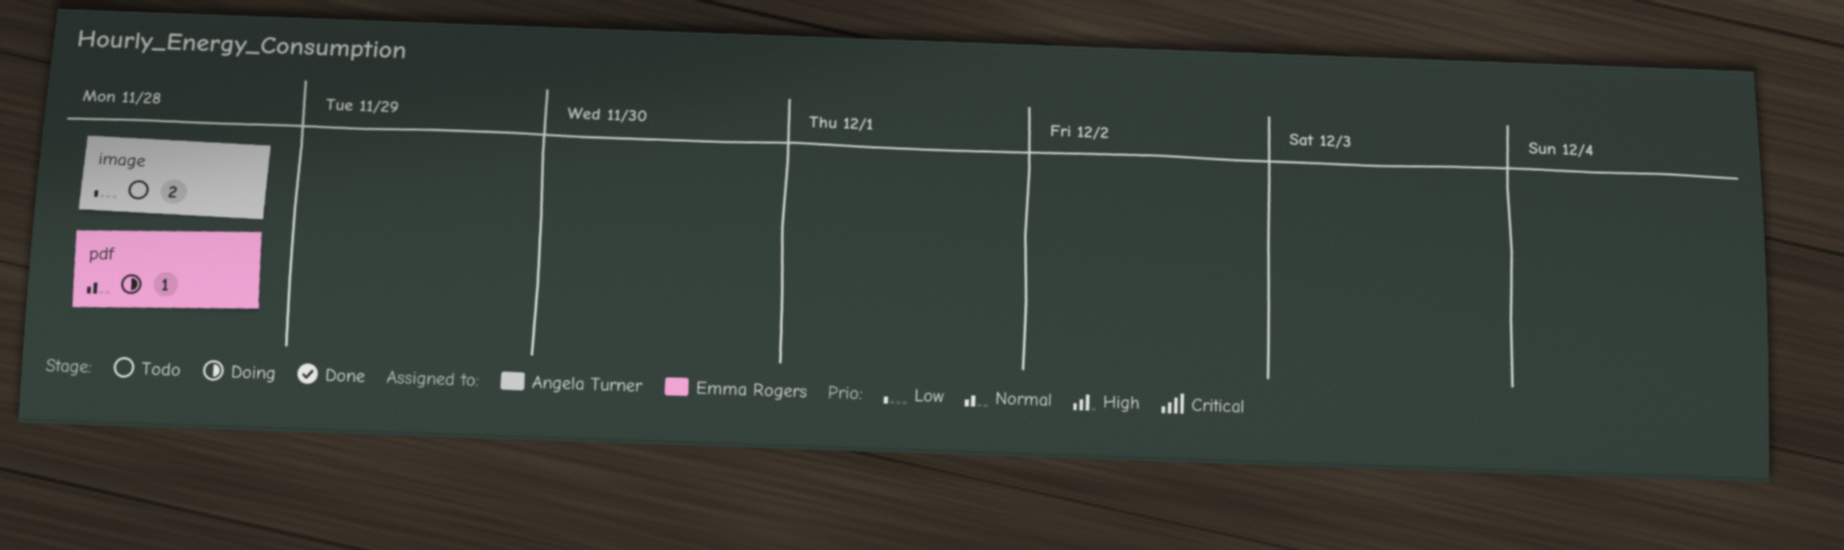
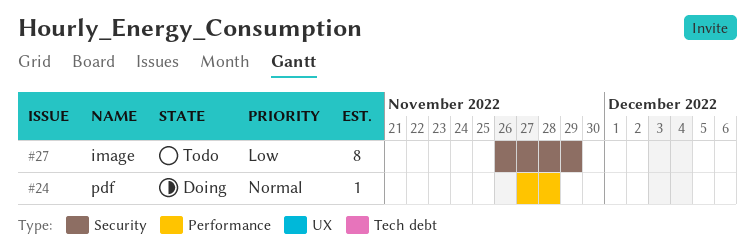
image, estimate: 2 -> 8
image, due: Nov 28 -> Nov 29

